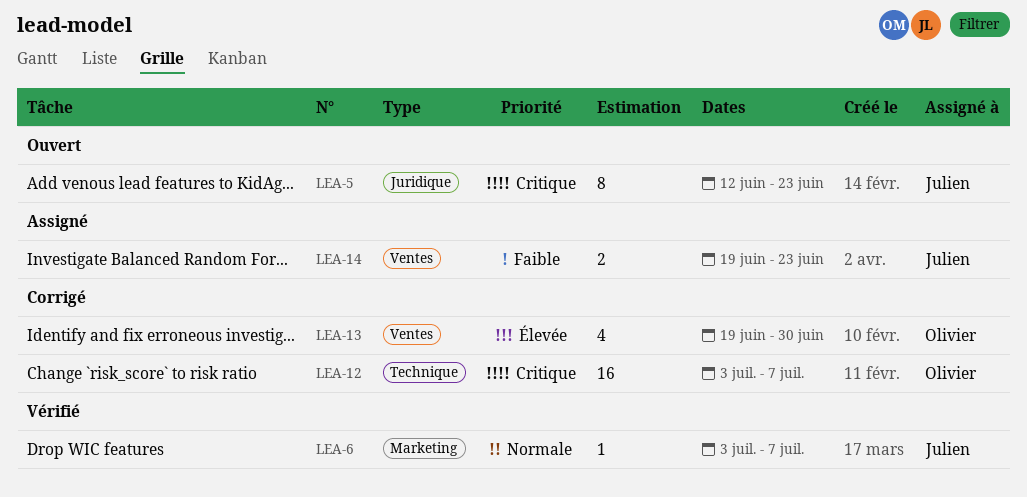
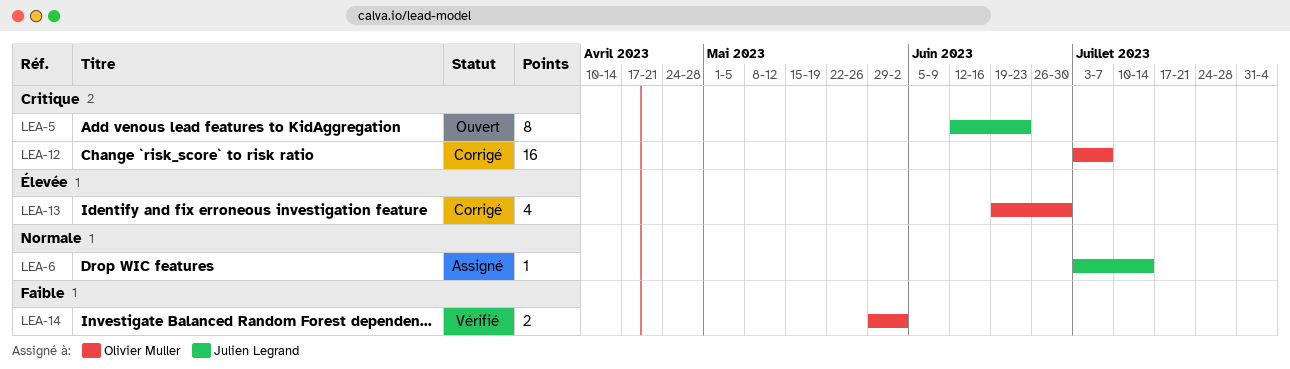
LEA-6, status: Vérifié -> Assigné
LEA-6, due: Jul 7 -> Jul 14
LEA-14, status: Assigné -> Vérifié
LEA-14, owner: Julien Legrand -> Olivier Muller
LEA-14, start: Jun 19 -> May 29
LEA-14, due: Jun 23 -> Jun 2

